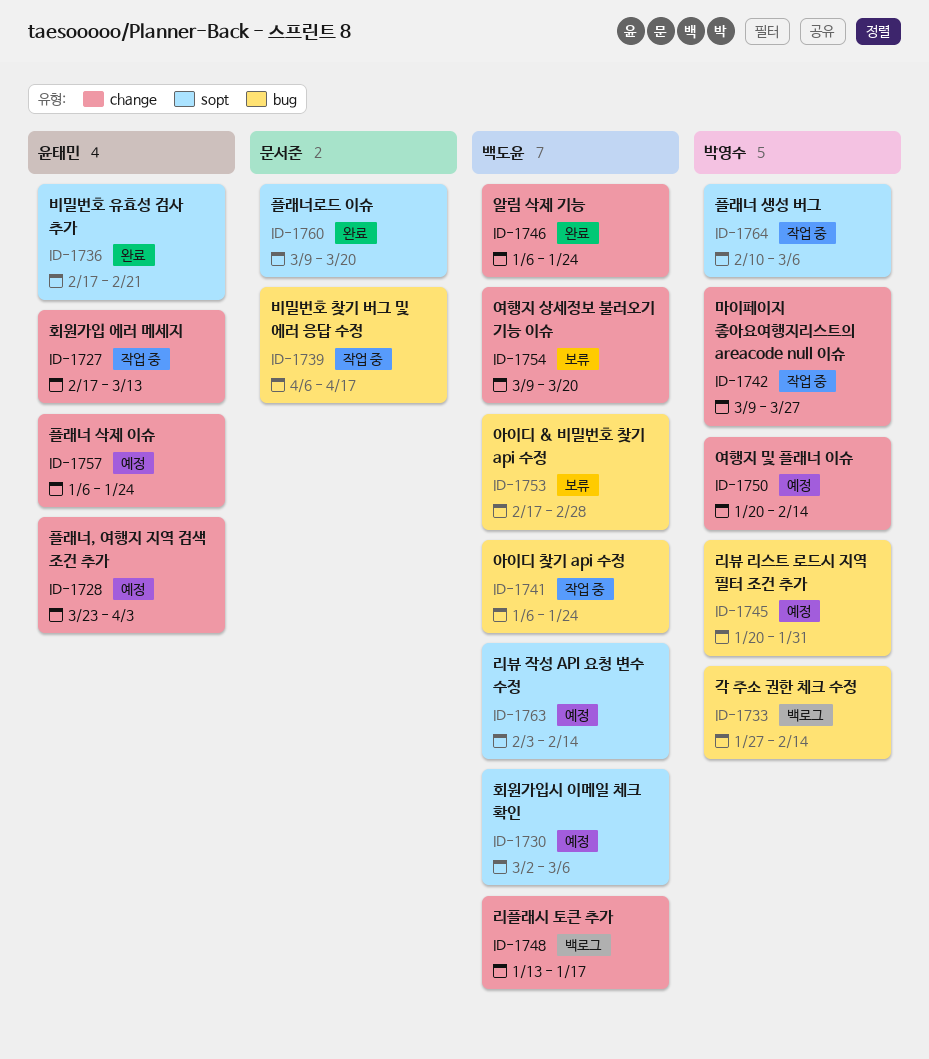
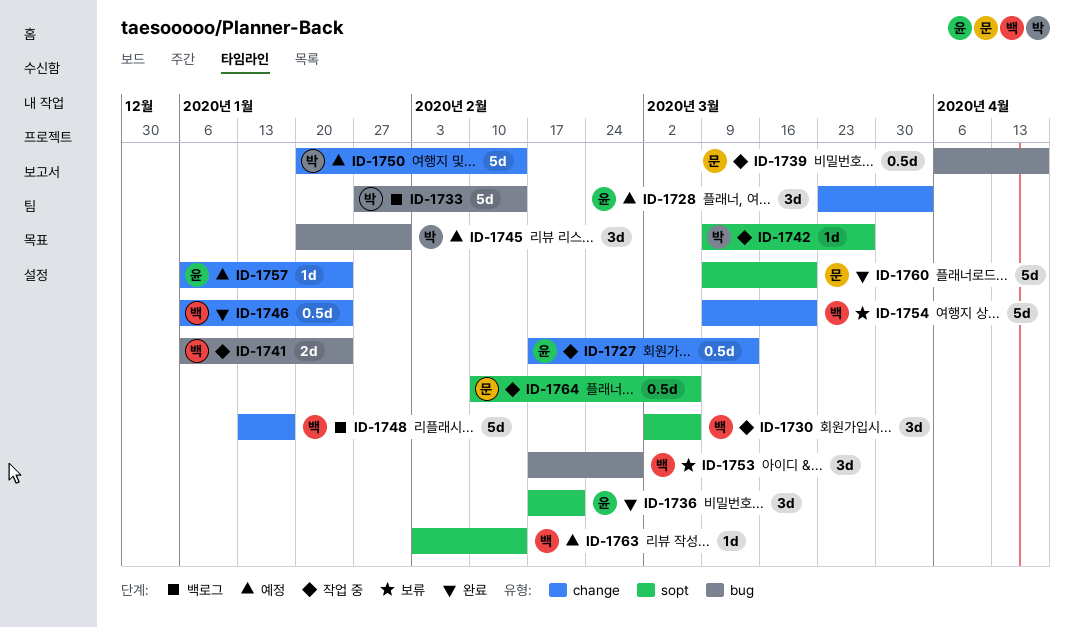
ID-1730, status: 예정 -> 작업 중
ID-1742, label: change -> sopt
ID-1764, owner: 박영수 -> 문서준

